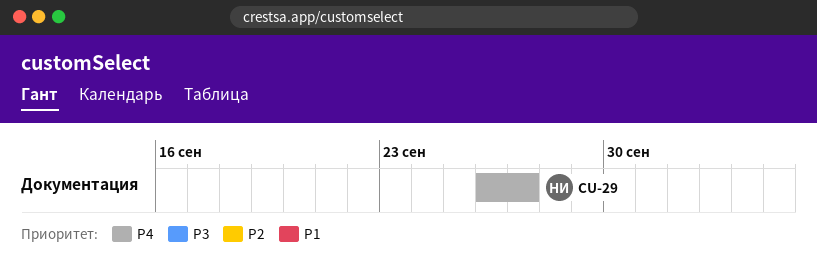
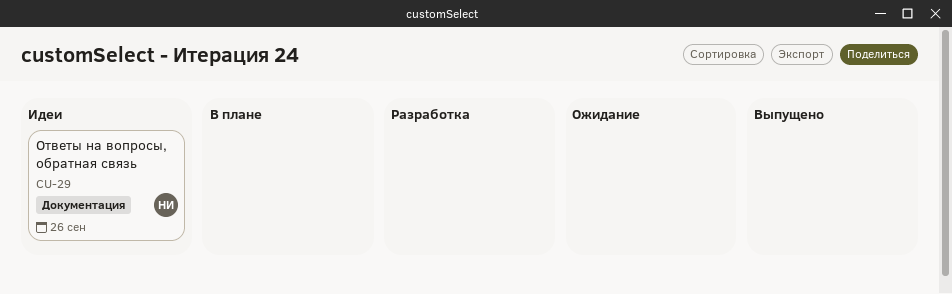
CU-29, due: Sep 27 -> Sep 26

